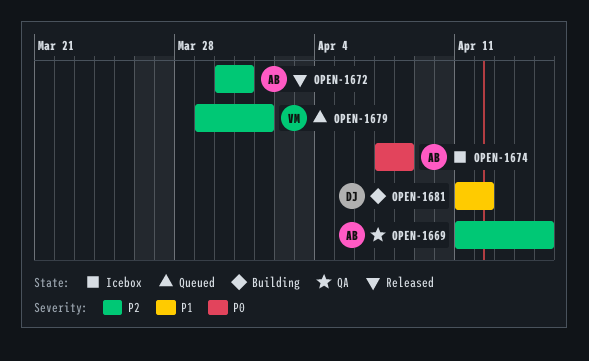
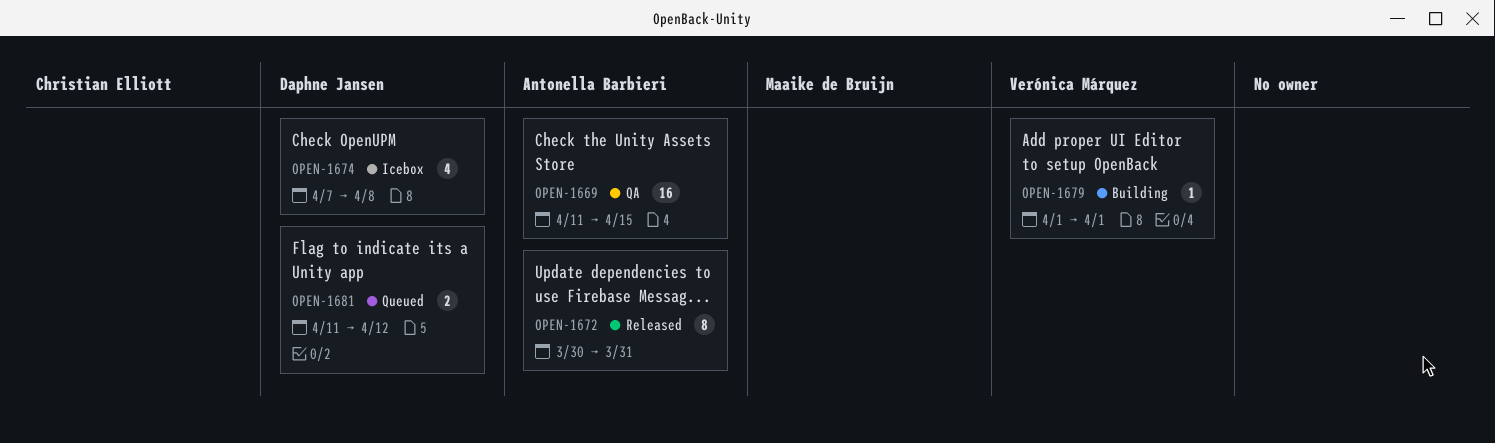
OPEN-1674, owner: Antonella Barbieri -> Daphne Jansen
OPEN-1679, status: Queued -> Building
OPEN-1679, start: Mar 29 -> Apr 1
OPEN-1681, status: Building -> Queued

